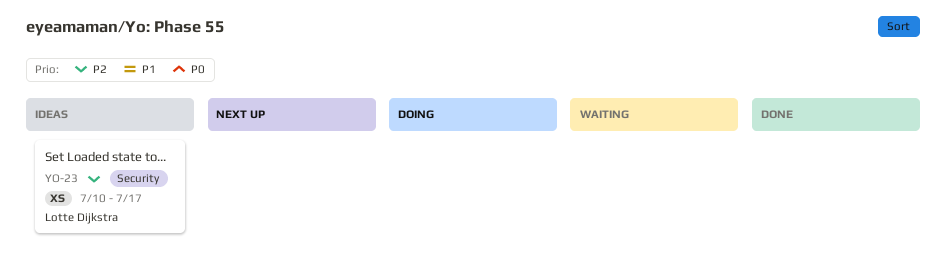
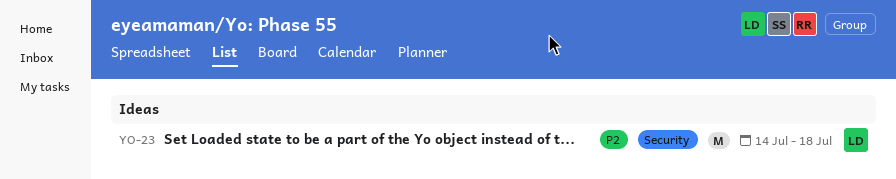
YO-23, estimate: XS -> M
YO-23, start: Jul 10 -> Jul 14
YO-23, due: Jul 17 -> Jul 18

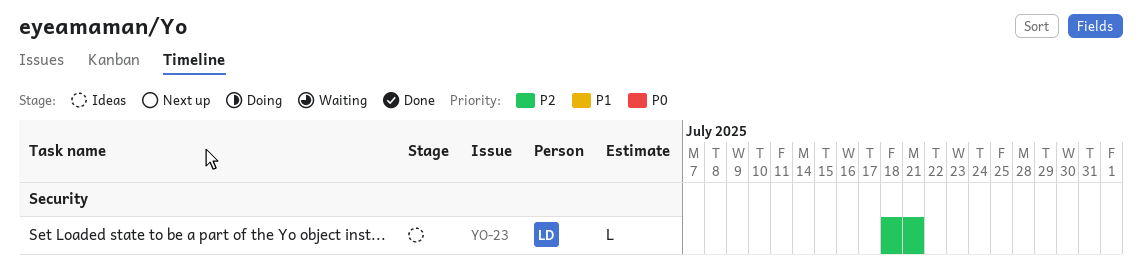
YO-23, estimate: M -> L
YO-23, start: Jul 14 -> Jul 18
YO-23, due: Jul 18 -> Jul 21

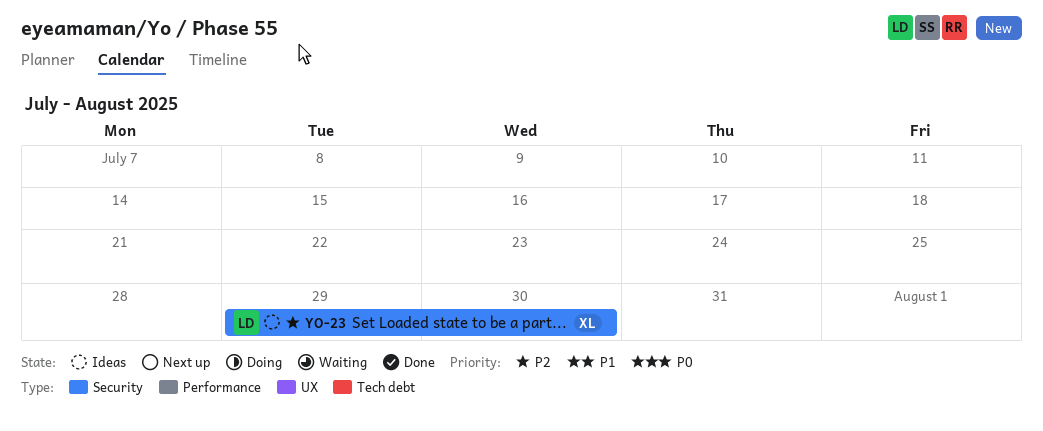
YO-23, estimate: L -> XL
YO-23, start: Jul 18 -> Jul 29
YO-23, due: Jul 21 -> Jul 30

